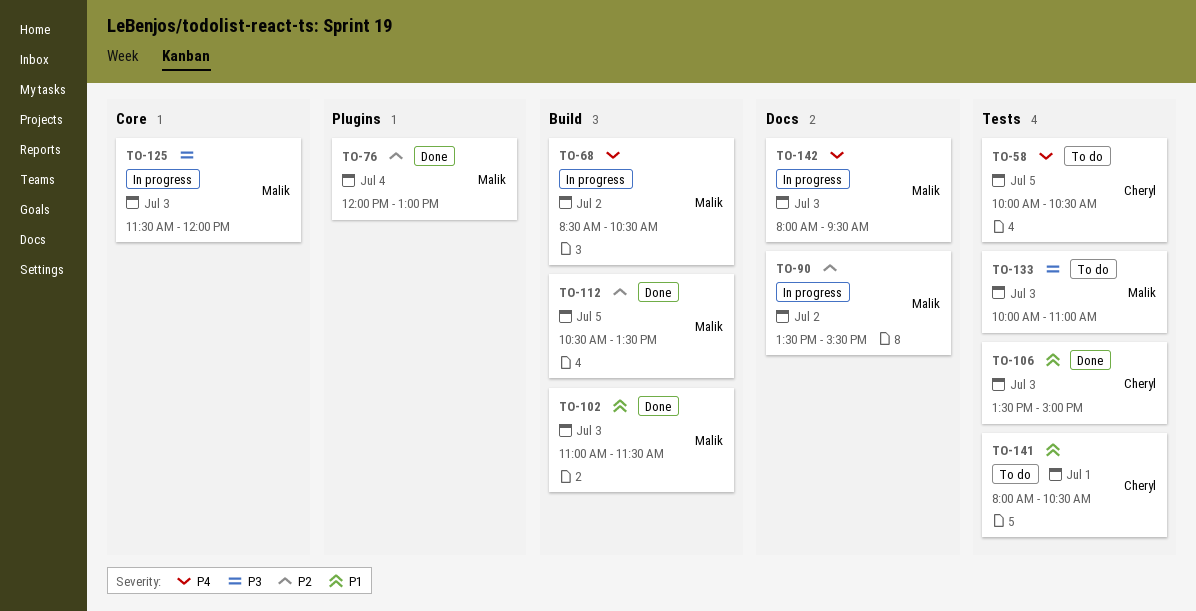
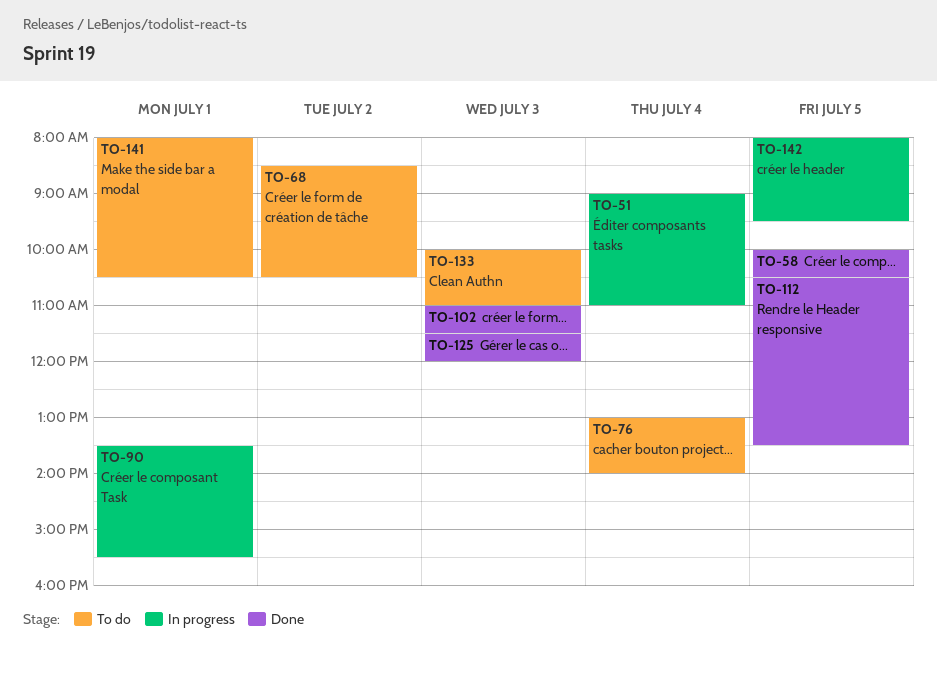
TO-51: none -> present
TO-58, status: To do -> Done
TO-68, status: In progress -> To do
TO-76, status: Done -> To do
TO-76, begins: 12:00 -> 13:00
TO-76, ends: 13:00 -> 14:00
TO-90, day: Jul 2 -> Jul 1
TO-106: present -> none
TO-125, status: In progress -> Done
TO-142, day: Jul 3 -> Jul 5

